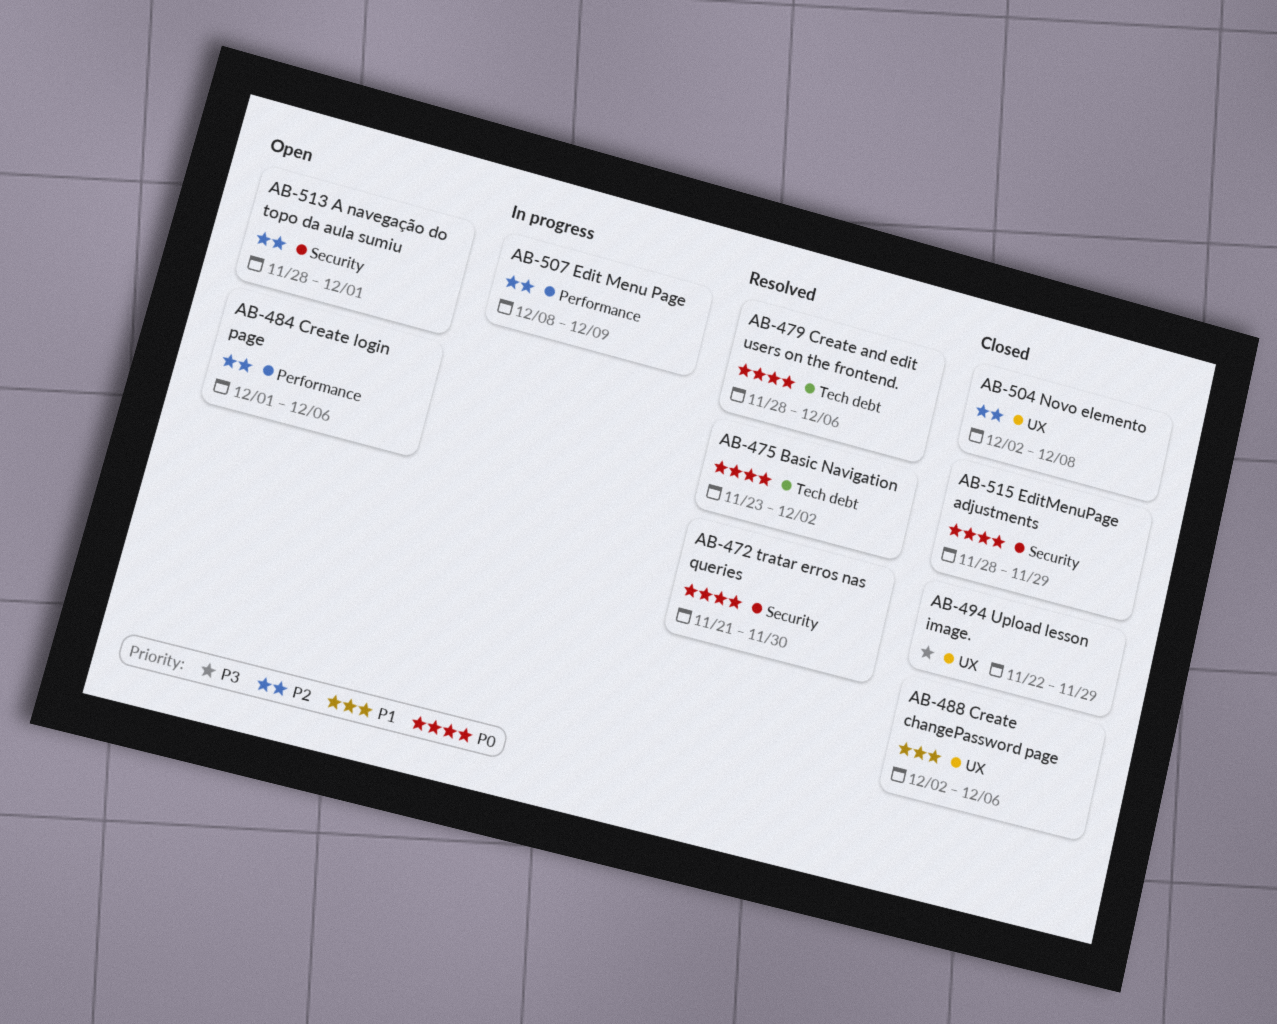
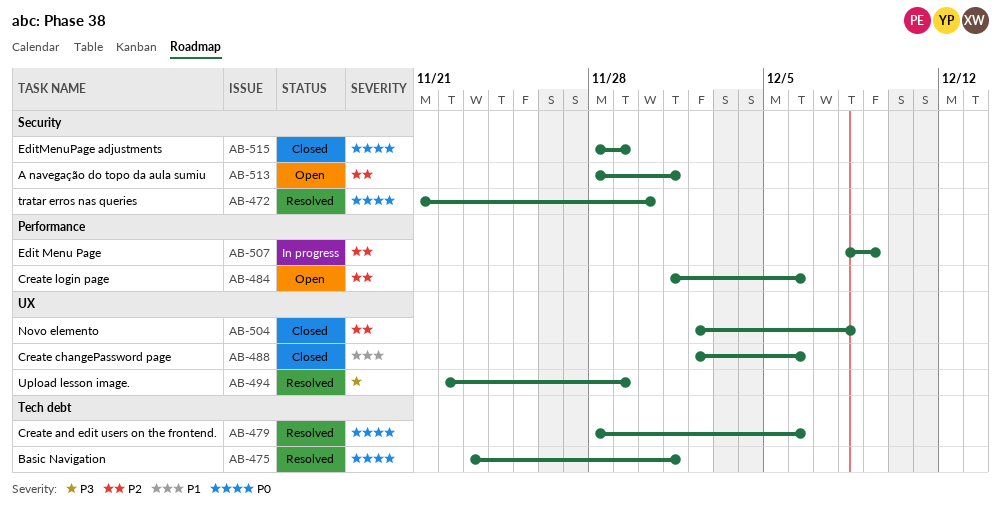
AB-475, due: Dec 2 -> Dec 1
AB-494, status: Closed -> Resolved

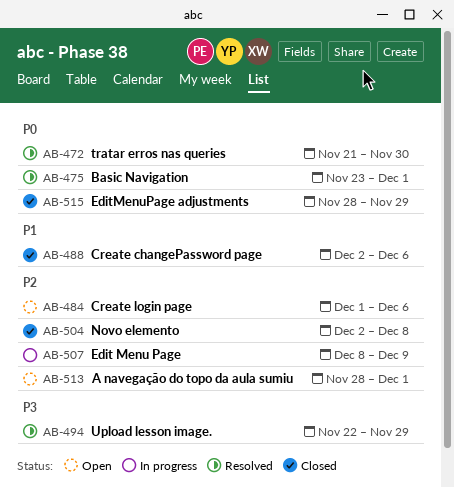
AB-479: present -> none

